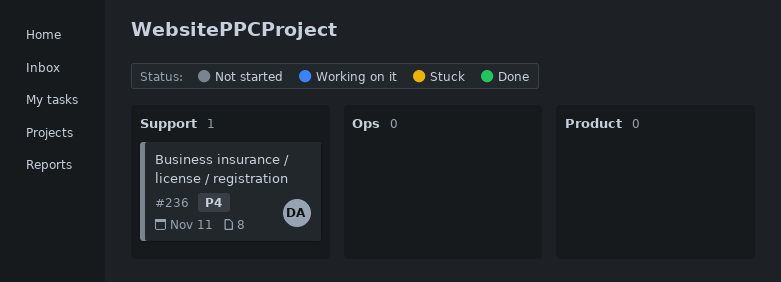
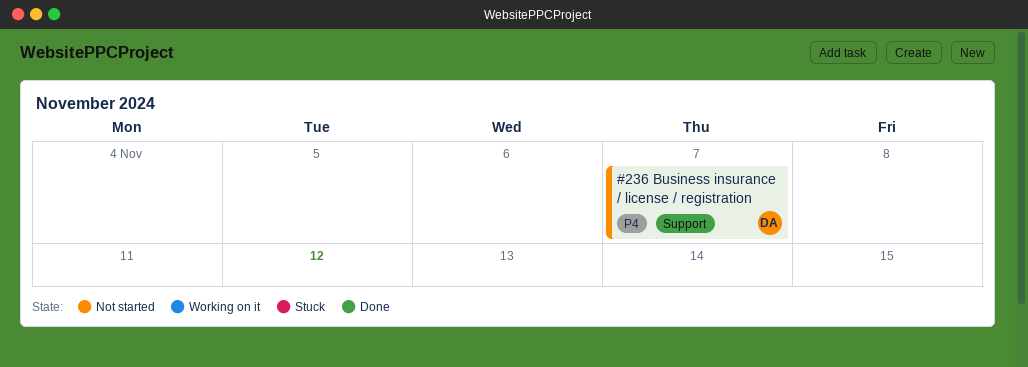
#236, due: Nov 11 -> Nov 7

